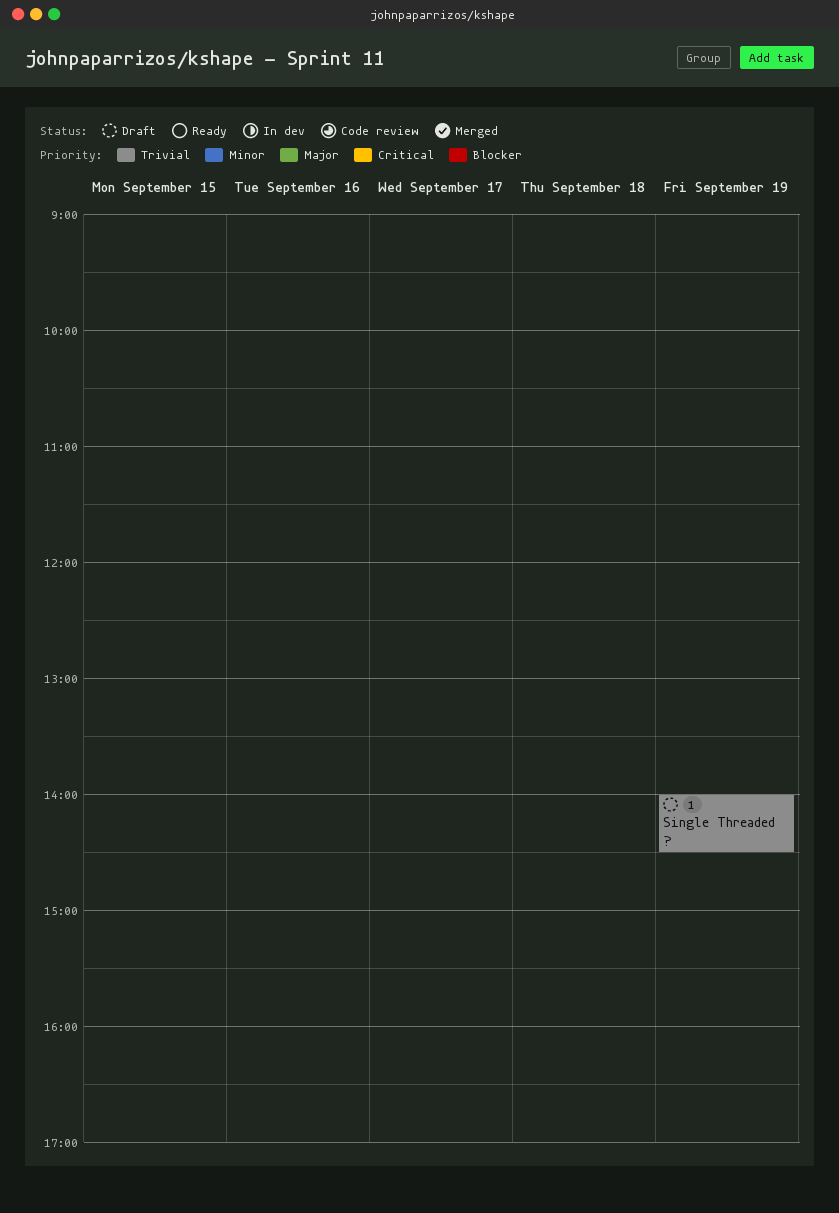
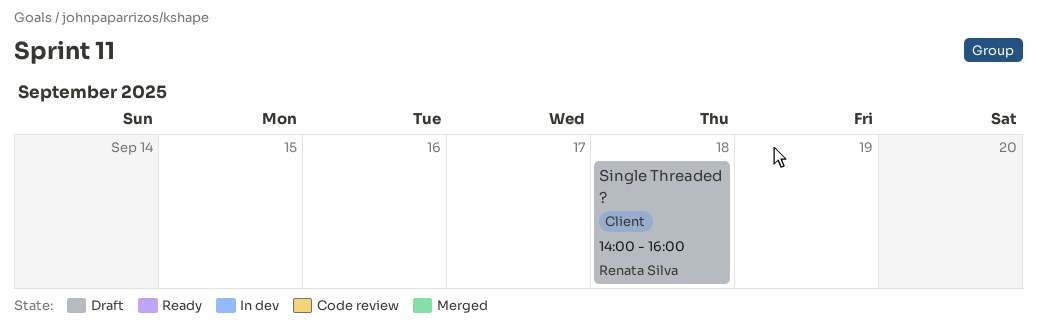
Single Threaded ?, day: Sep 19 -> Sep 18
Single Threaded ?, ends: 14:30 -> 16:00

